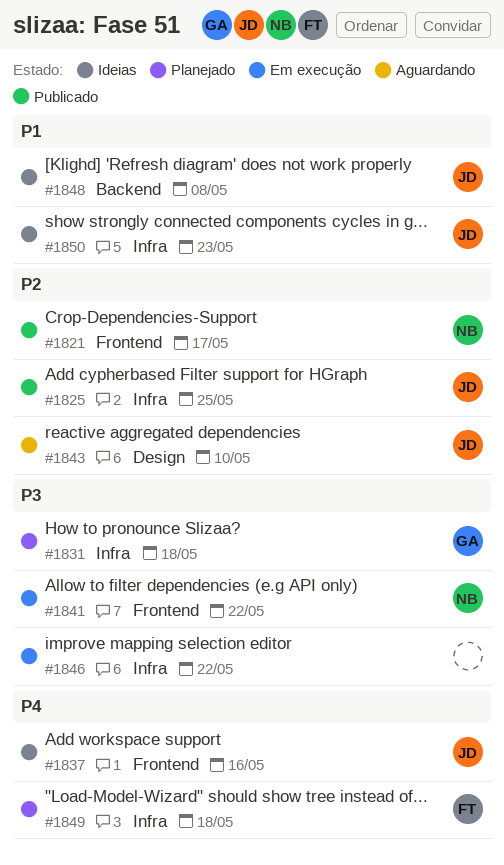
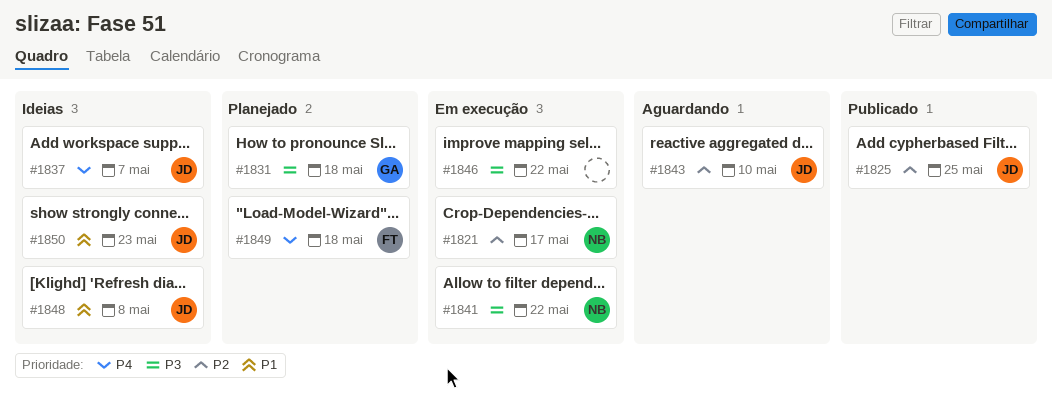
#1821, status: Publicado -> Em execução
#1837, due: May 16 -> May 7

